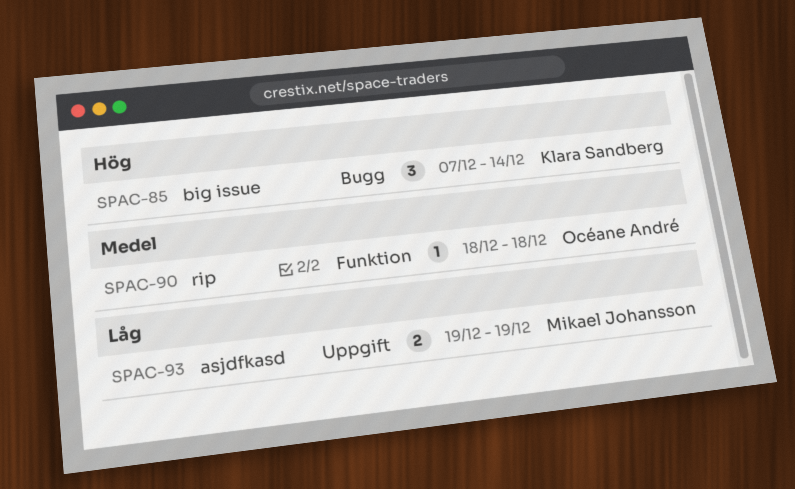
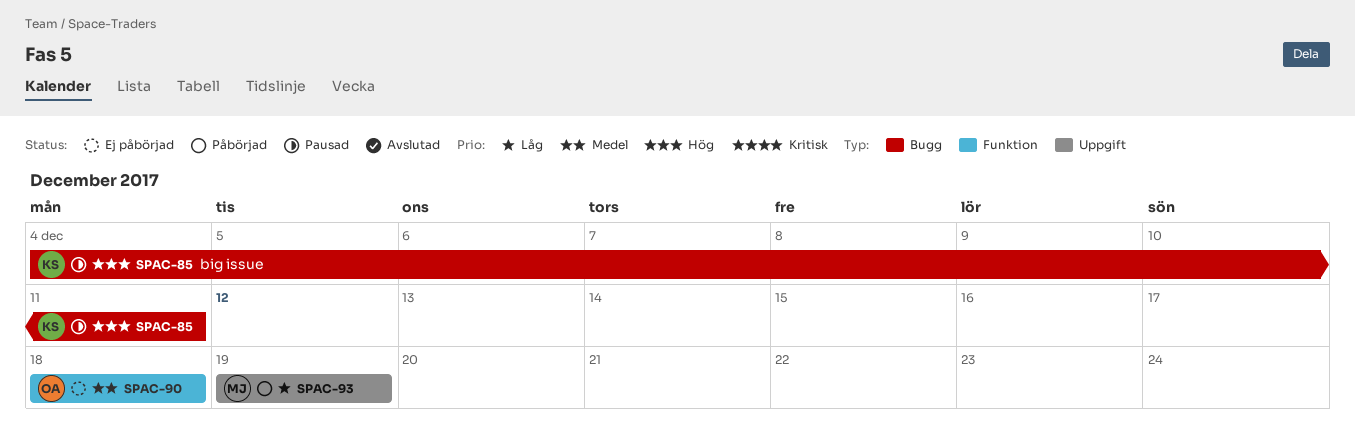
SPAC-85, start: Dec 7 -> Dec 4
SPAC-85, due: Dec 14 -> Dec 11

